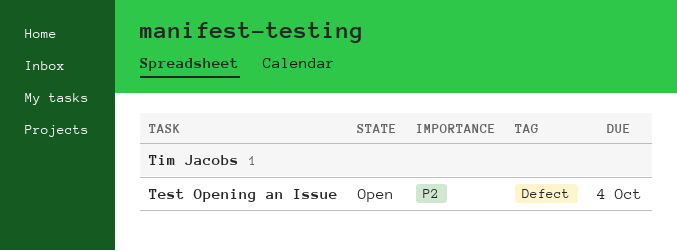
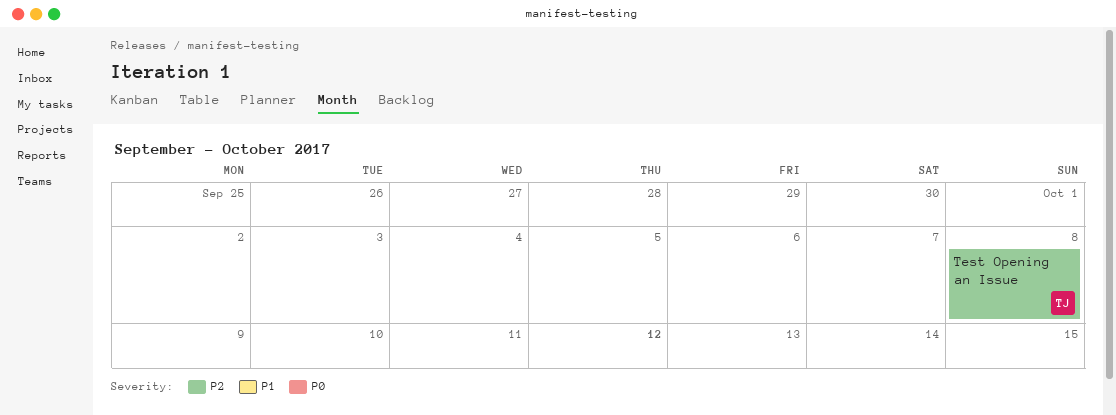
Test Opening an Issue, due: Oct 4 -> Oct 8

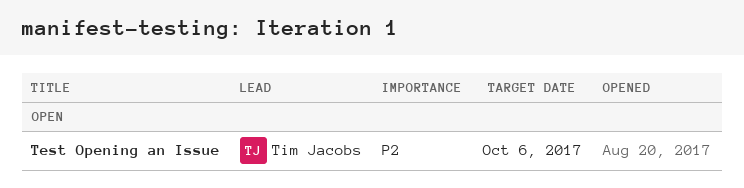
Test Opening an Issue, due: Oct 8 -> Oct 6

